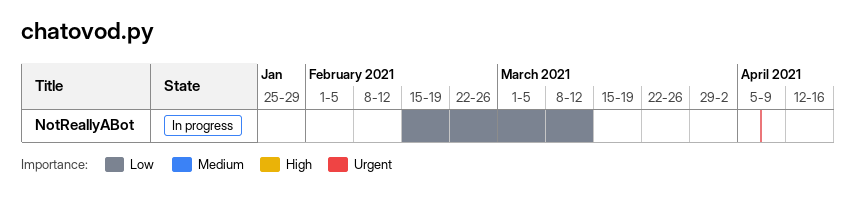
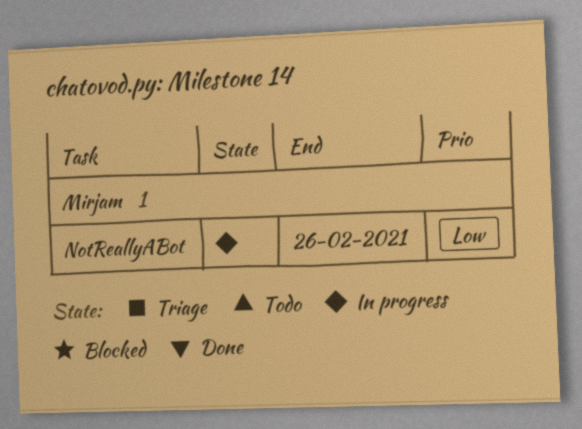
NotReallyABot, due: Mar 12 -> Feb 26

